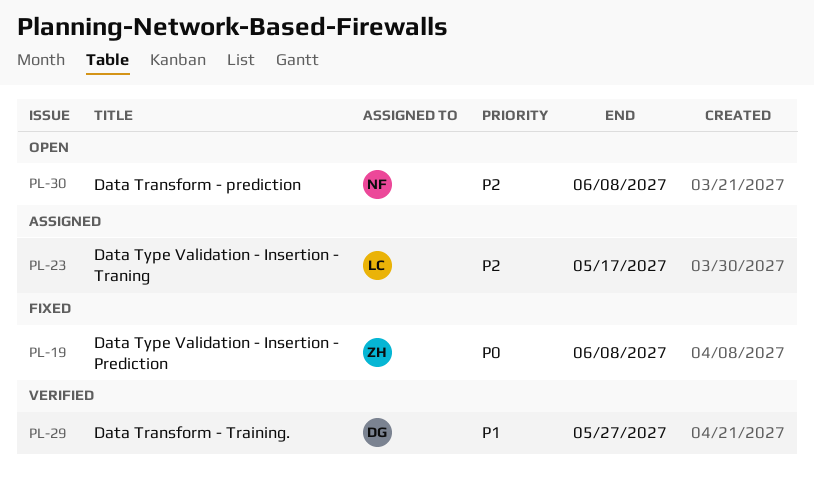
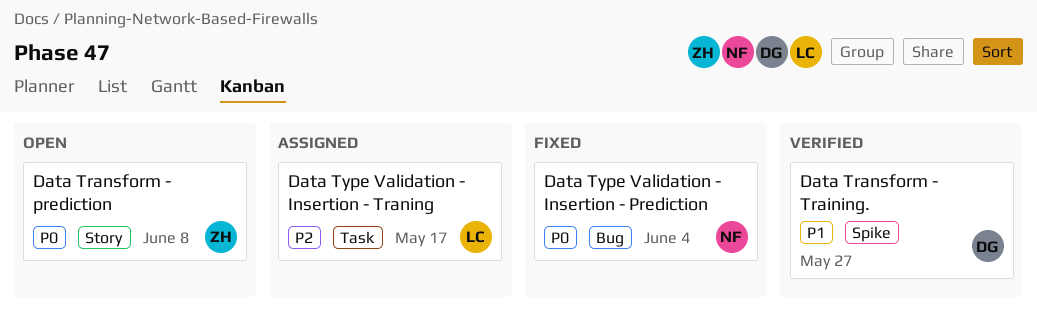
Data Transform - prediction, owner: NF -> ZH
Data Transform - prediction, priority: P2 -> P0
Data Type Validation - Insertion - Prediction, owner: ZH -> NF
Data Type Validation - Insertion - Prediction, due: Jun 8 -> Jun 4

